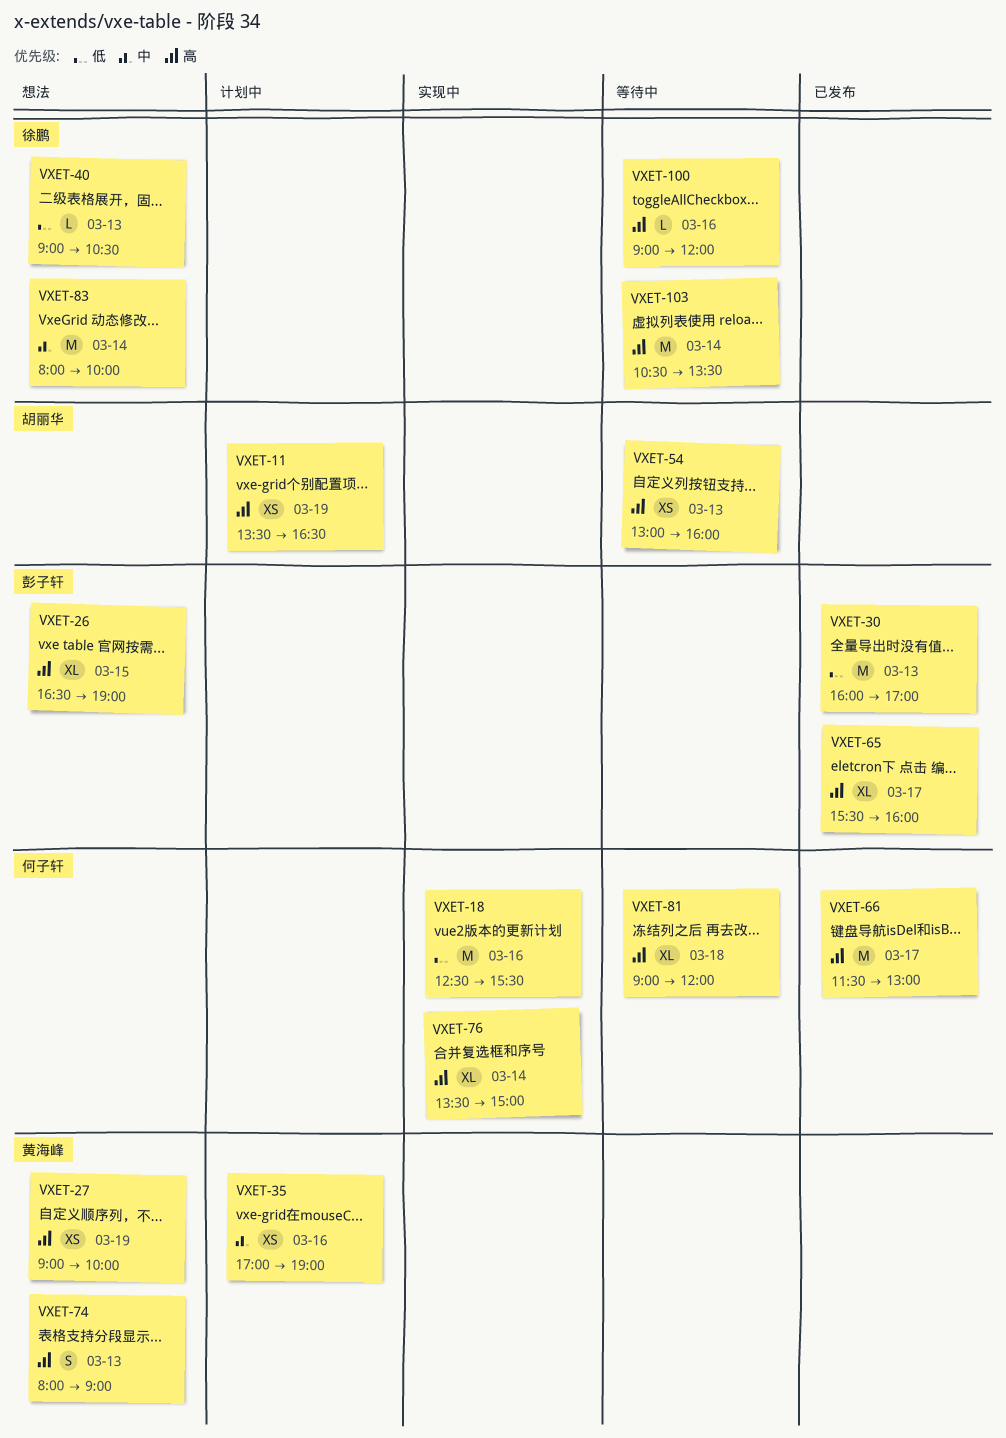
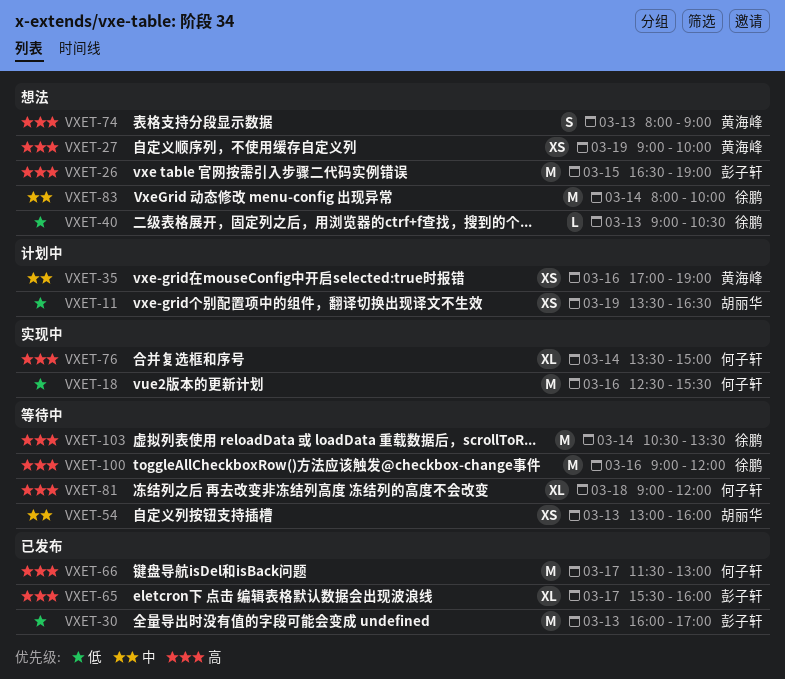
VXET-11, priority: 高 -> 低
VXET-26, estimate: XL -> M
VXET-54, priority: 高 -> 中
VXET-100, estimate: L -> M

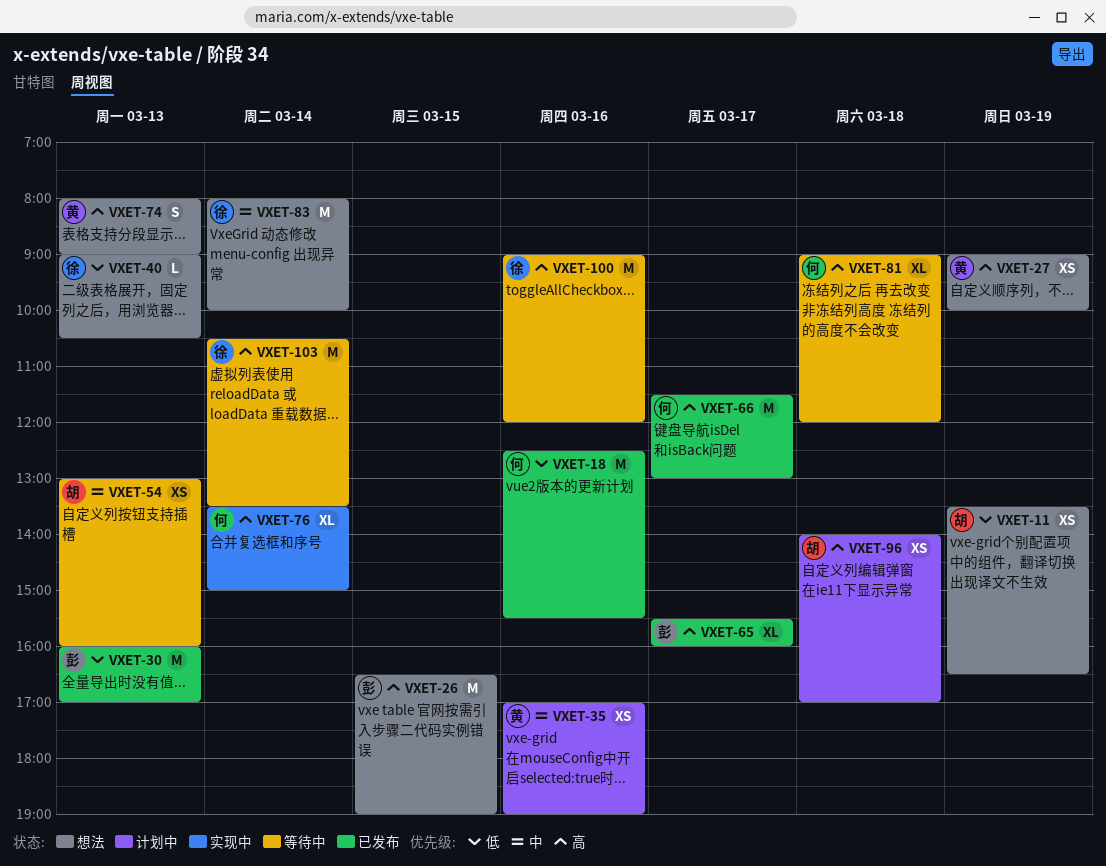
VXET-11, status: 计划中 -> 想法
VXET-18, status: 实现中 -> 已发布
VXET-96: none -> present

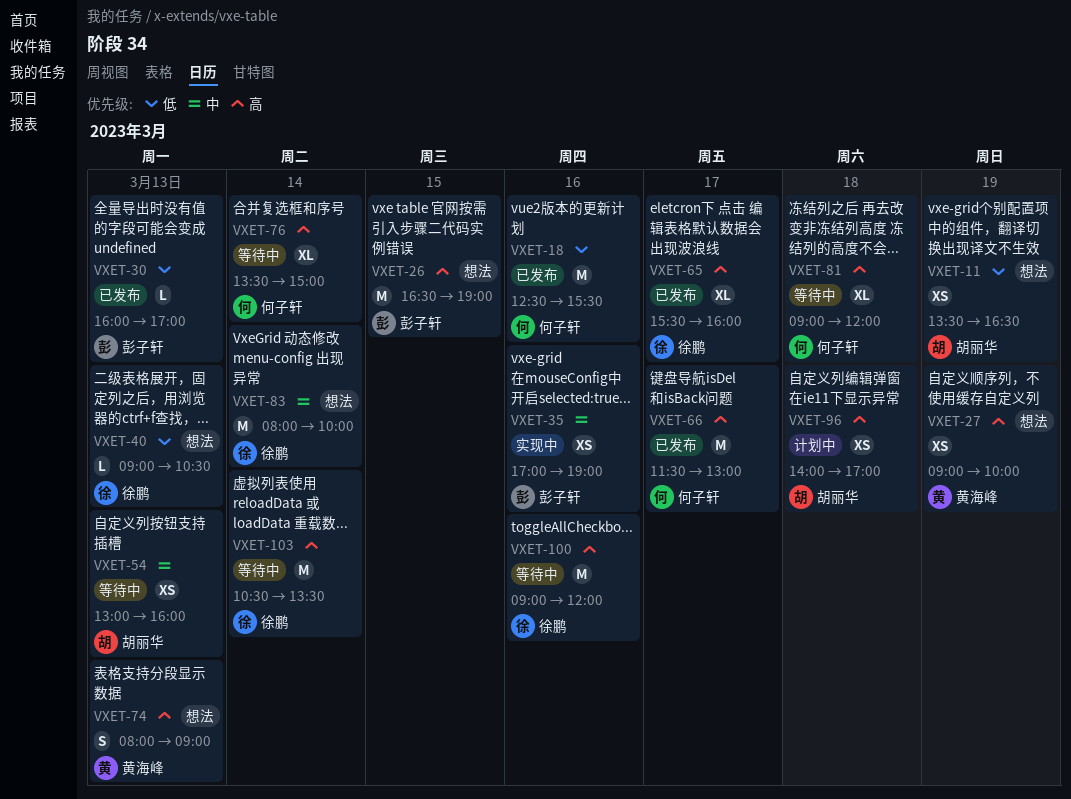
VXET-30, estimate: M -> L
VXET-35, status: 计划中 -> 实现中
VXET-35, owner: 黄海峰 -> 彭子轩
VXET-65, owner: 彭子轩 -> 徐鹏
VXET-76, status: 实现中 -> 等待中

